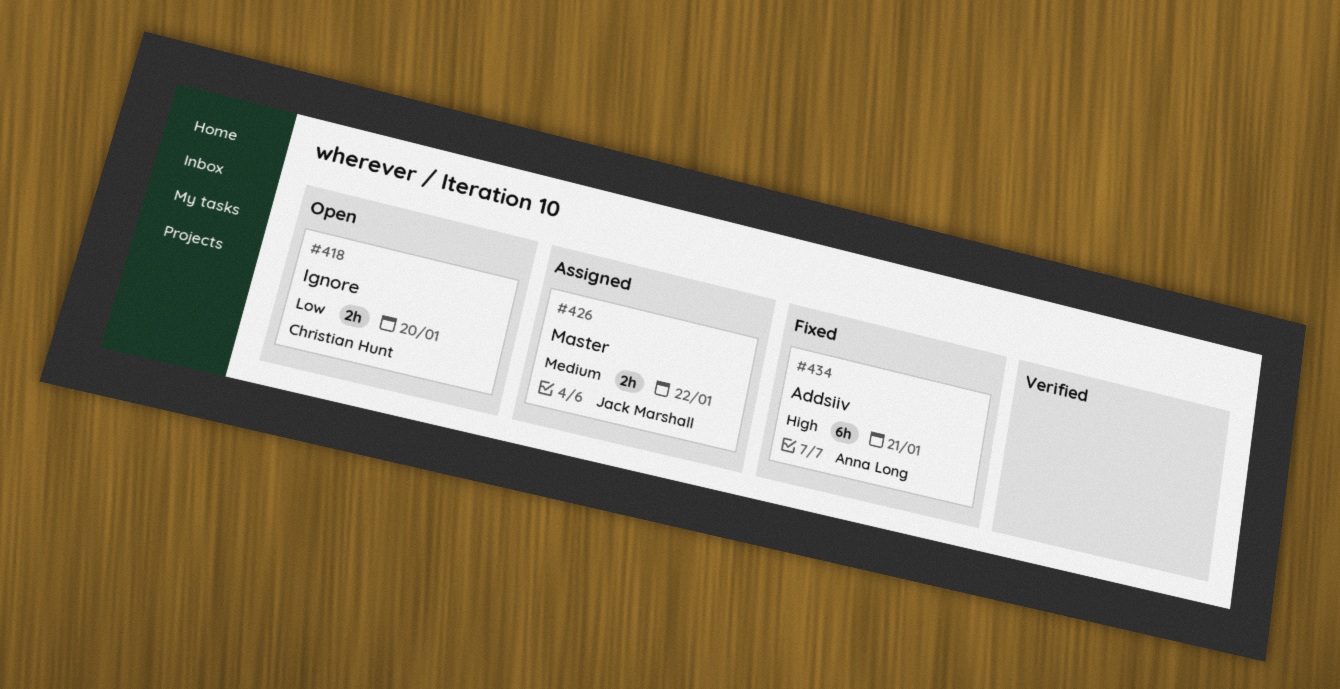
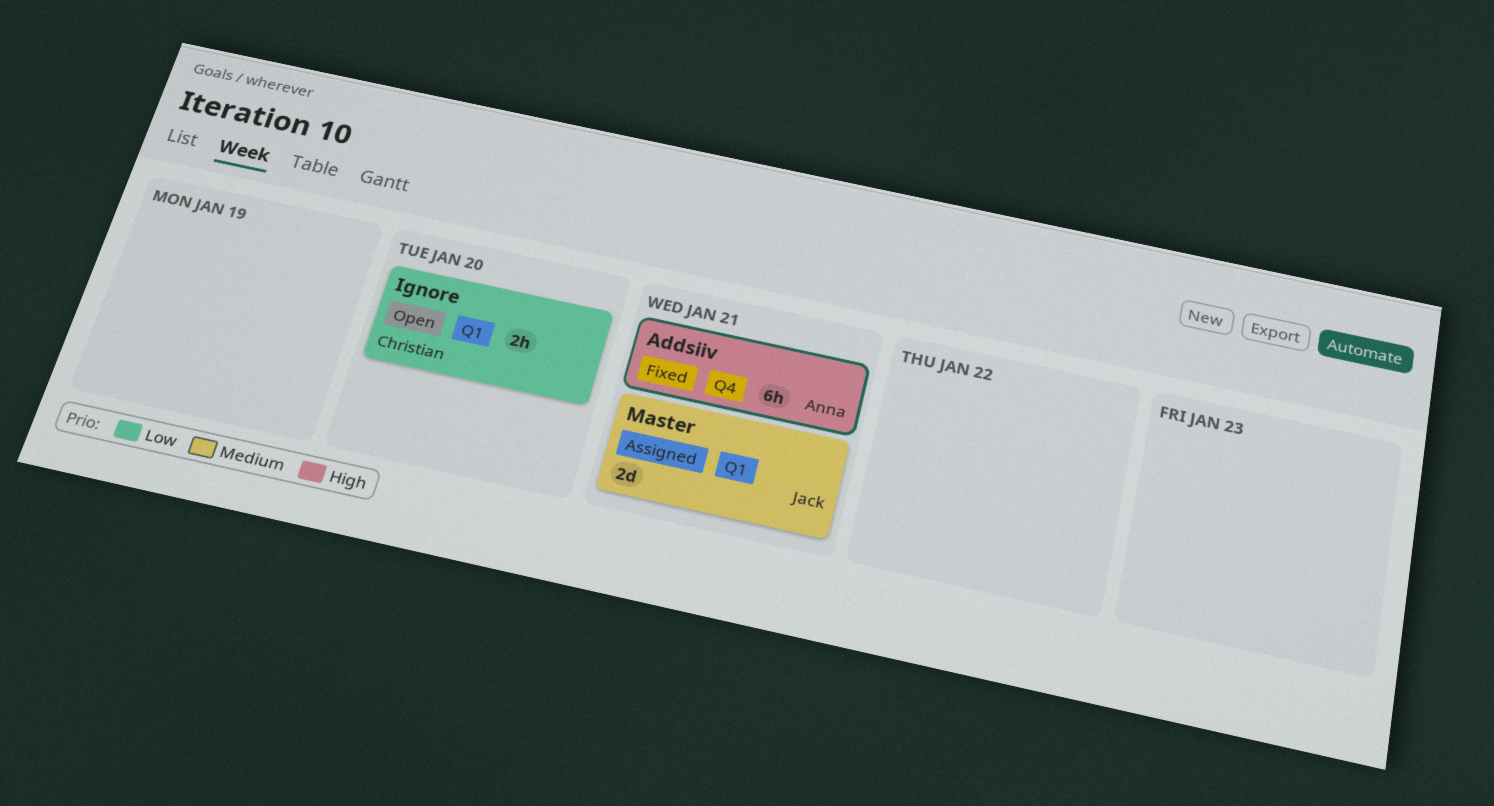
Master, estimate: 2h -> 2d
Master, due: Jan 22 -> Jan 21

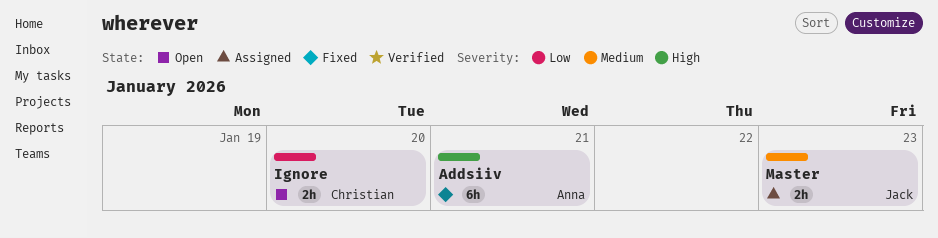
Master, estimate: 2d -> 2h
Master, due: Jan 21 -> Jan 23

